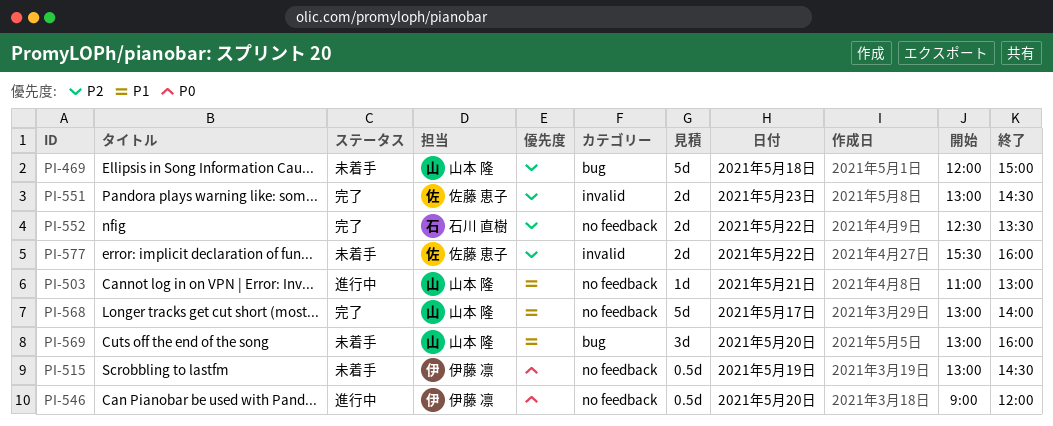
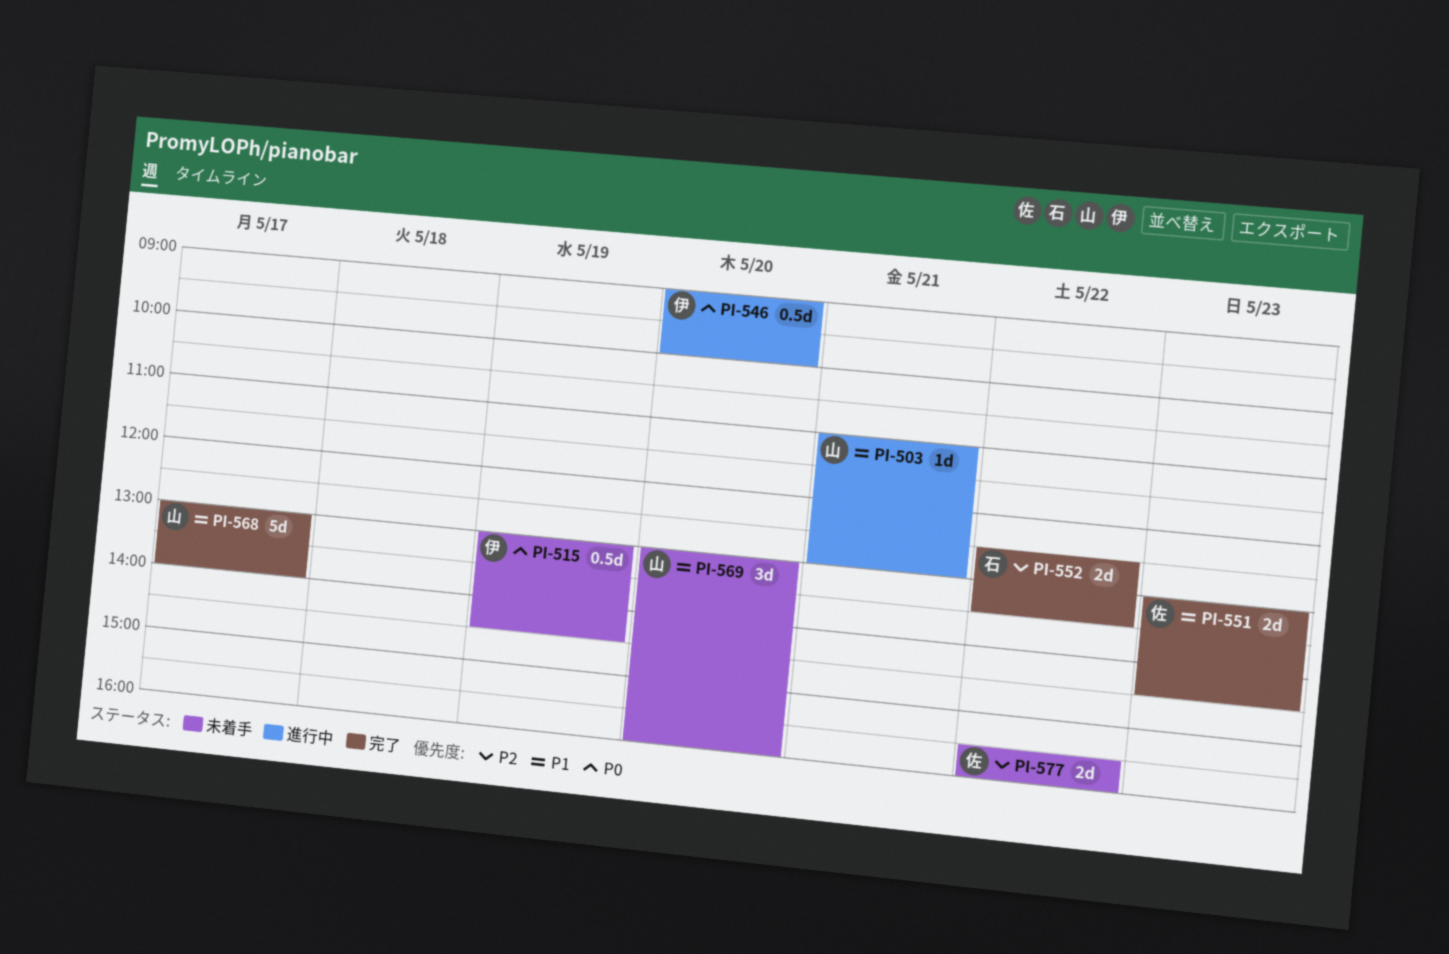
PI-469: present -> none
PI-546, ends: 12:00 -> 10:00
PI-551, priority: P2 -> P1

